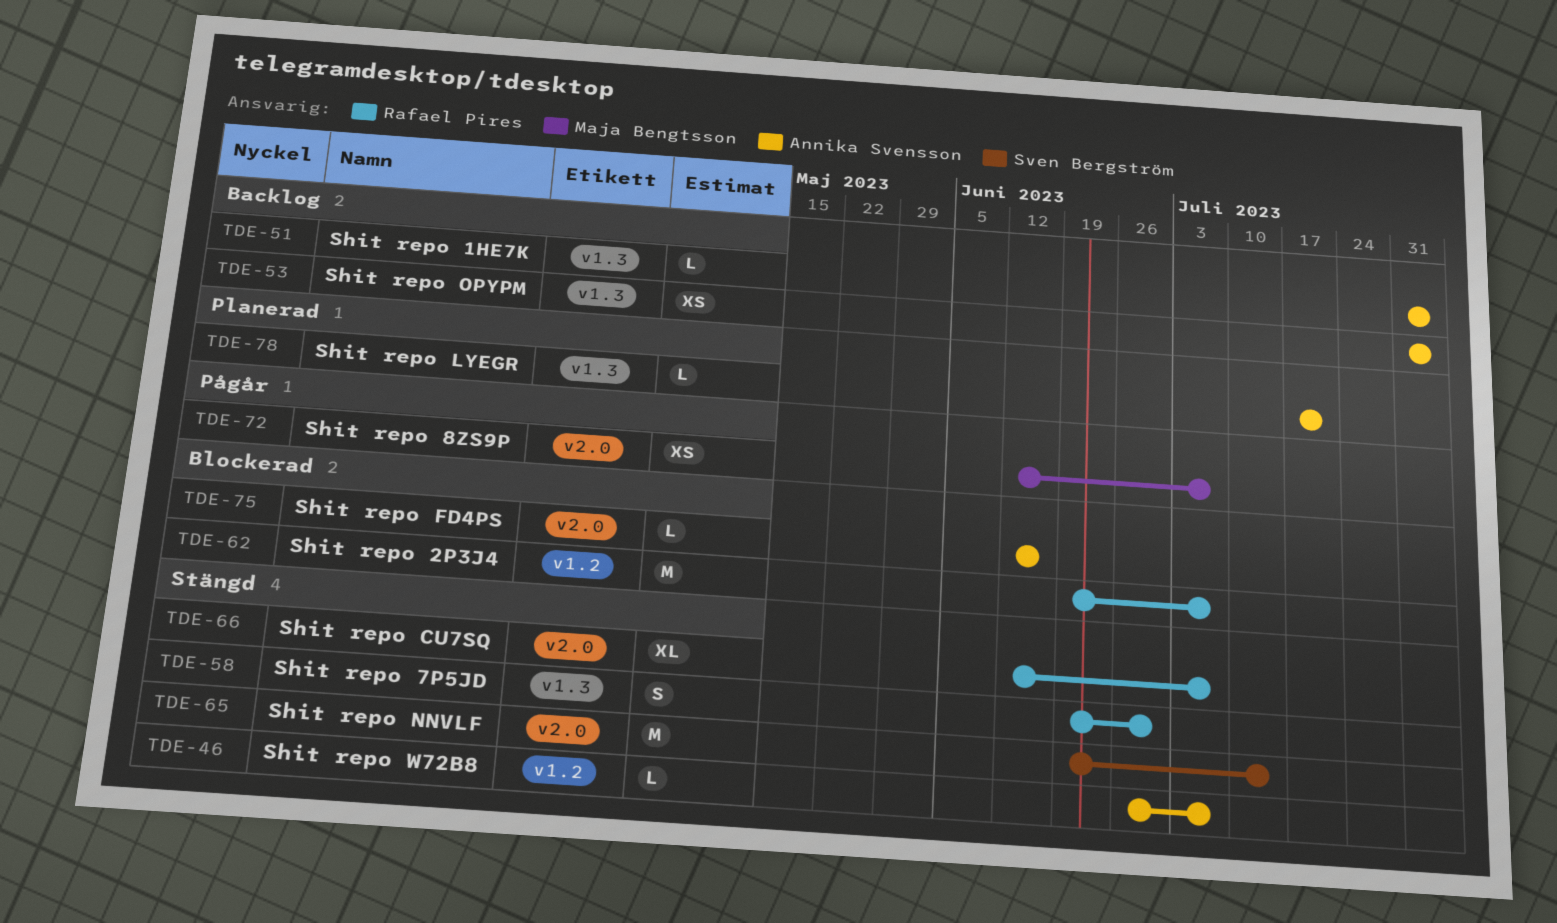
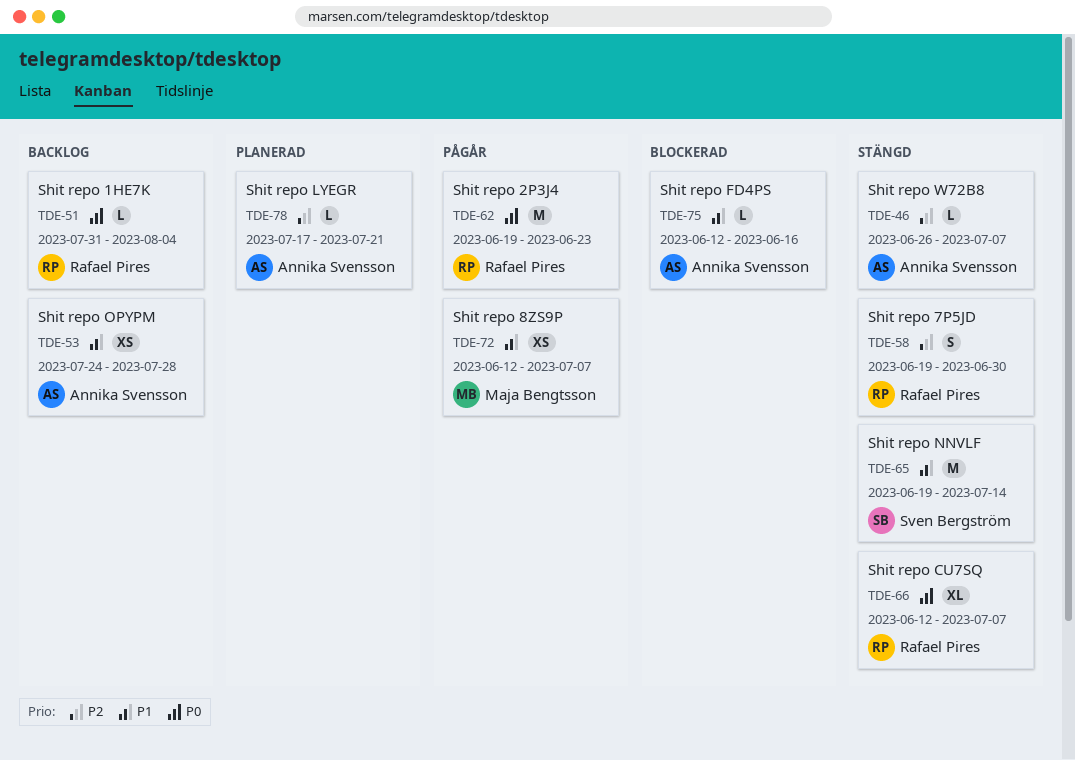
TDE-51, owner: Annika Svensson -> Rafael Pires
TDE-53, start: Jul 31 -> Jul 24
TDE-53, due: Aug 4 -> Jul 28
TDE-62, status: Blockerad -> Pågår
TDE-62, due: Jul 7 -> Jun 23

